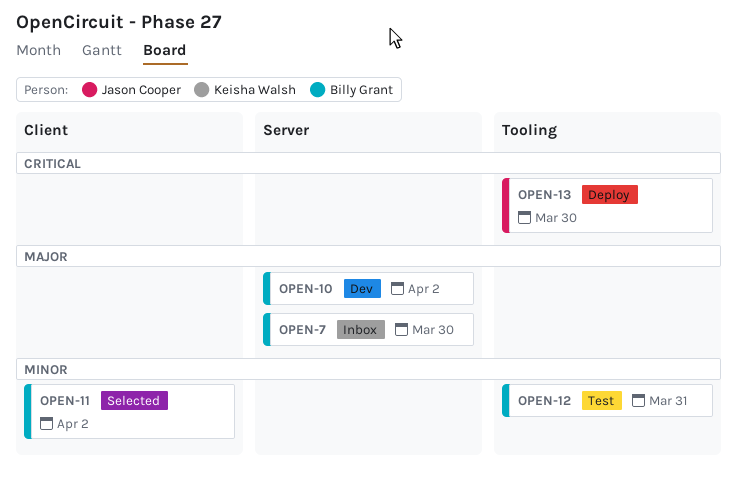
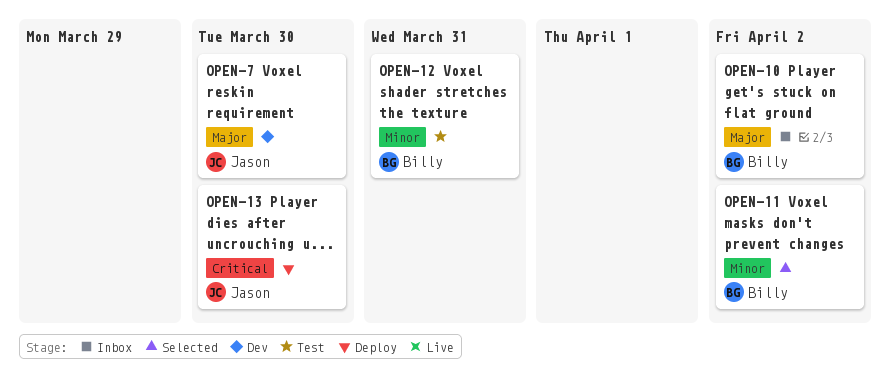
OPEN-7, status: Inbox -> Dev
OPEN-7, owner: Billy Grant -> Jason Cooper
OPEN-10, status: Dev -> Inbox

